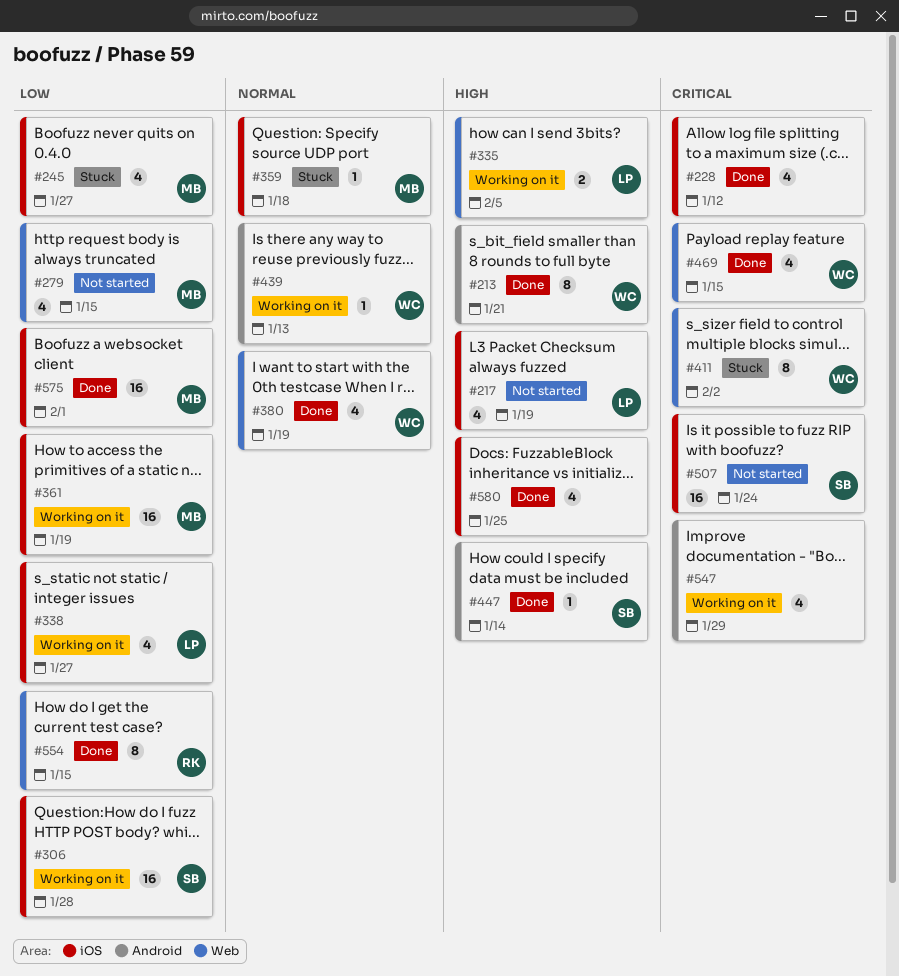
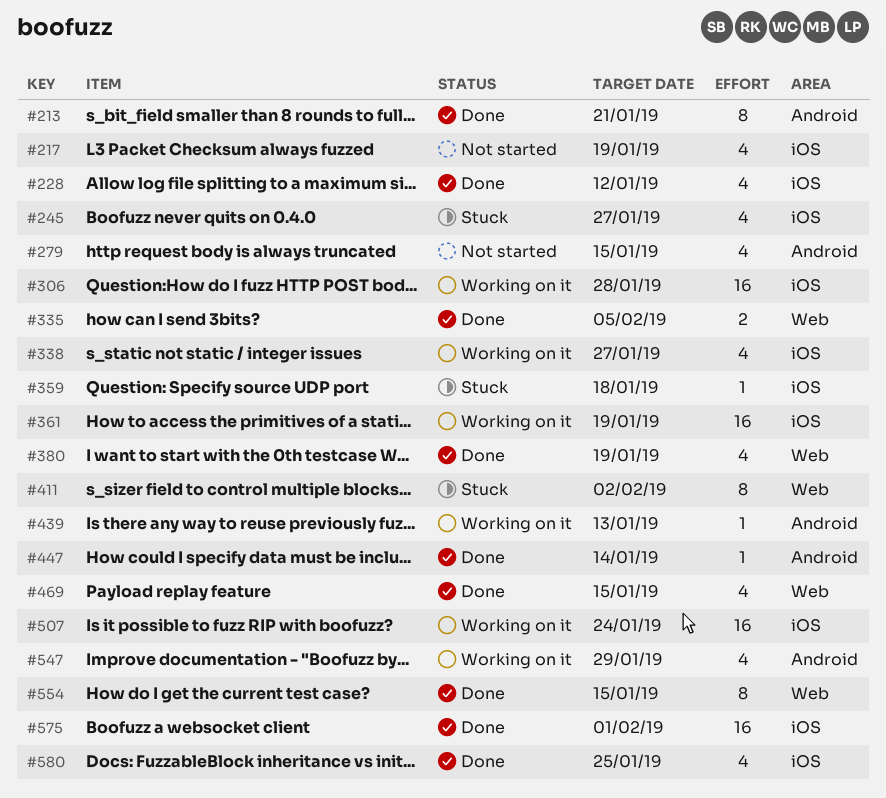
#279, label: Web -> Android
#335, status: Working on it -> Done
#507, status: Not started -> Working on it

